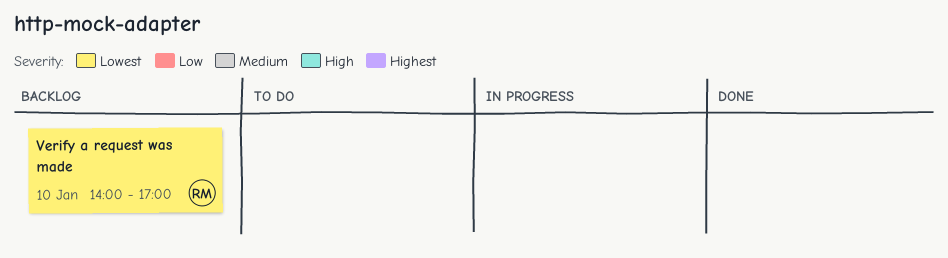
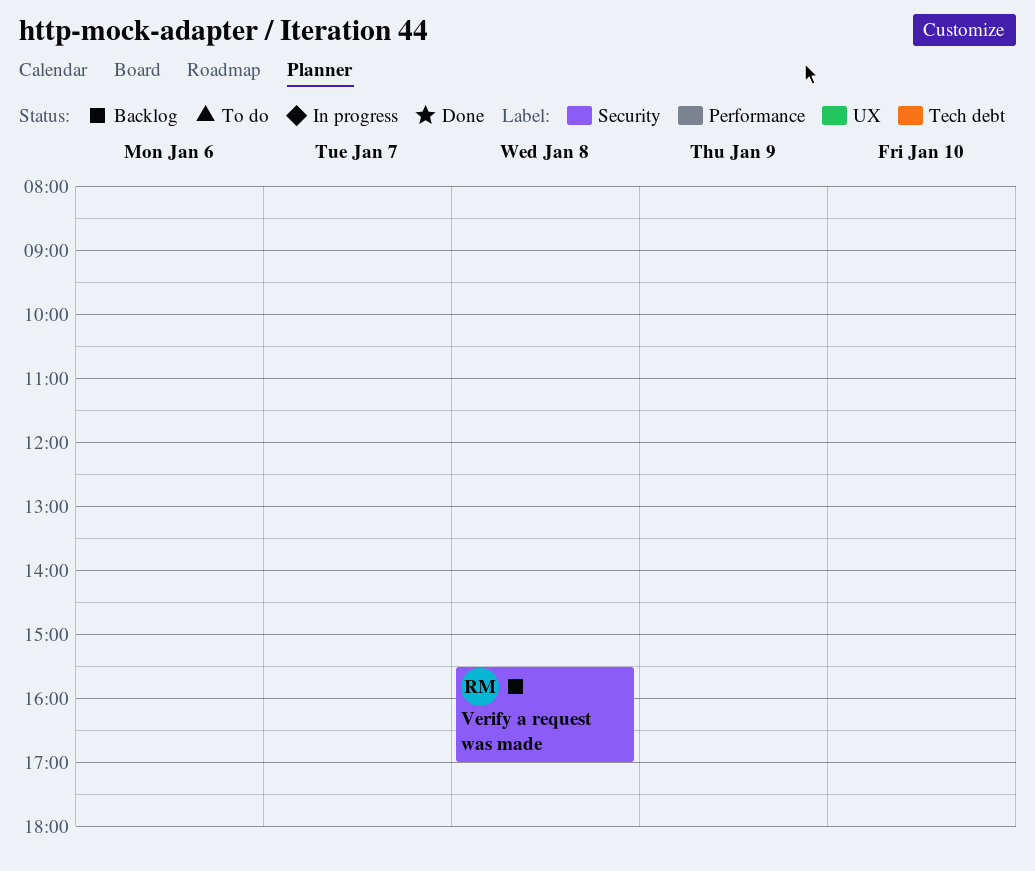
Verify a request was made, day: Jan 10 -> Jan 8
Verify a request was made, begins: 14:00 -> 15:30

